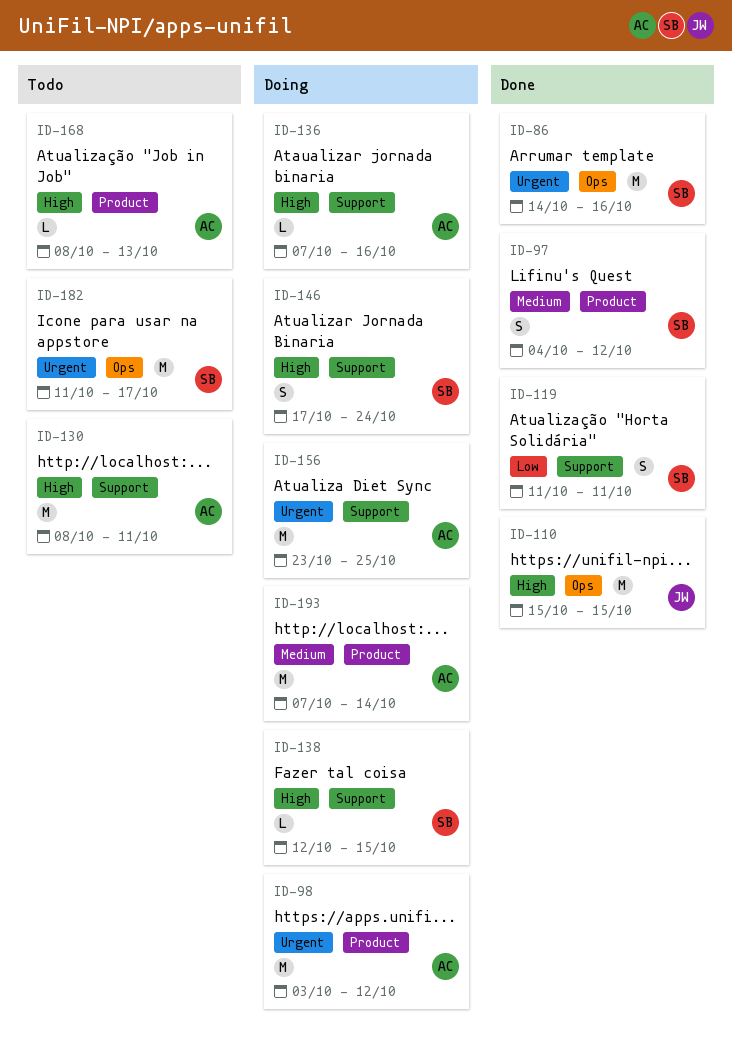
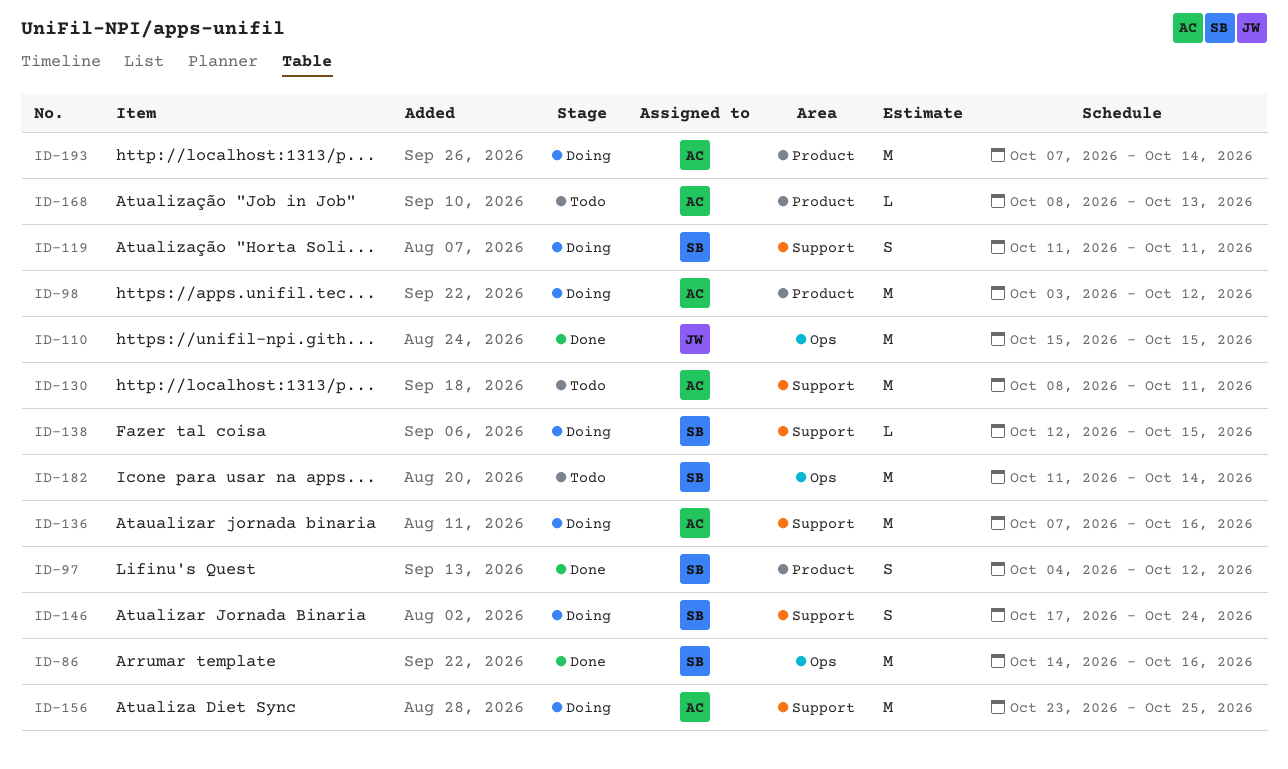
ID-119, status: Done -> Doing
ID-136, estimate: L -> M
ID-182, due: Oct 17 -> Oct 14

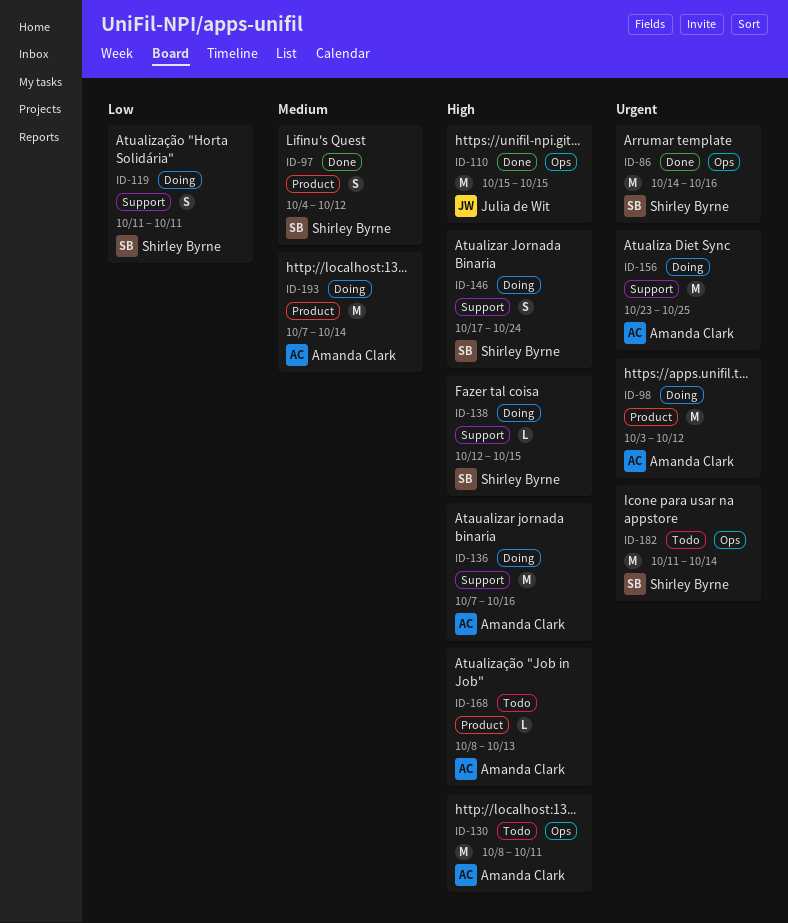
ID-130, label: Support -> Ops

